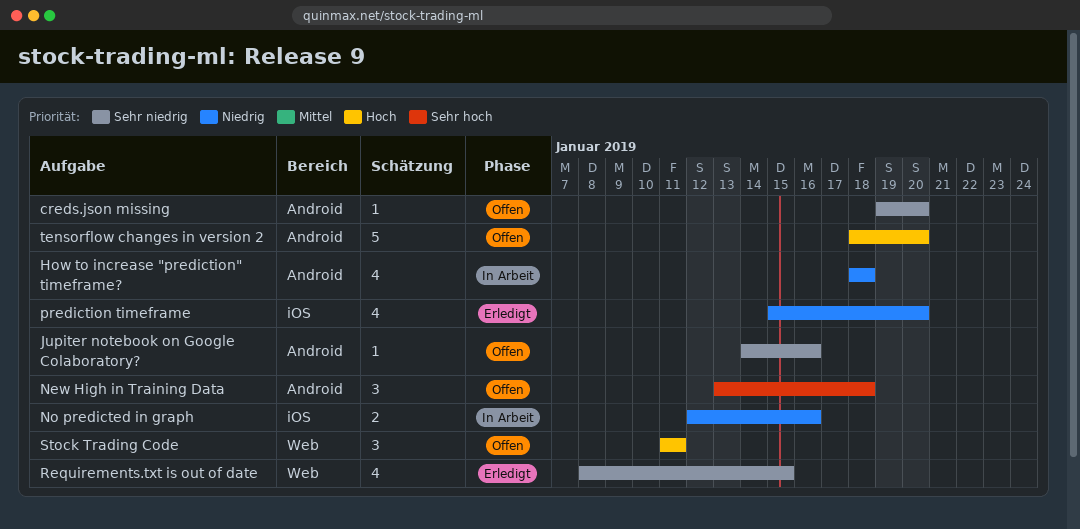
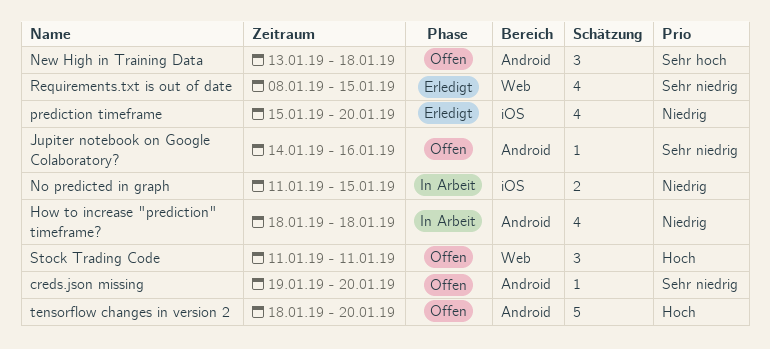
No predicted in graph, start: Jan 12 -> Jan 11
No predicted in graph, due: Jan 16 -> Jan 15

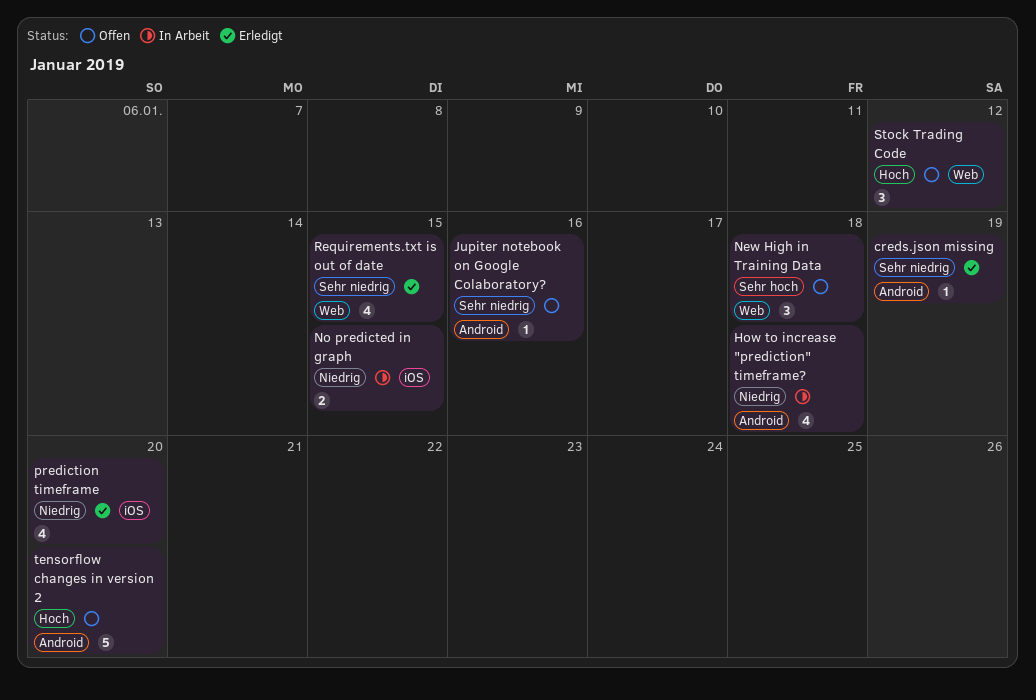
creds.json missing, status: Offen -> Erledigt
creds.json missing, due: Jan 20 -> Jan 19
New High in Training Data, label: Android -> Web
Stock Trading Code, due: Jan 11 -> Jan 12

